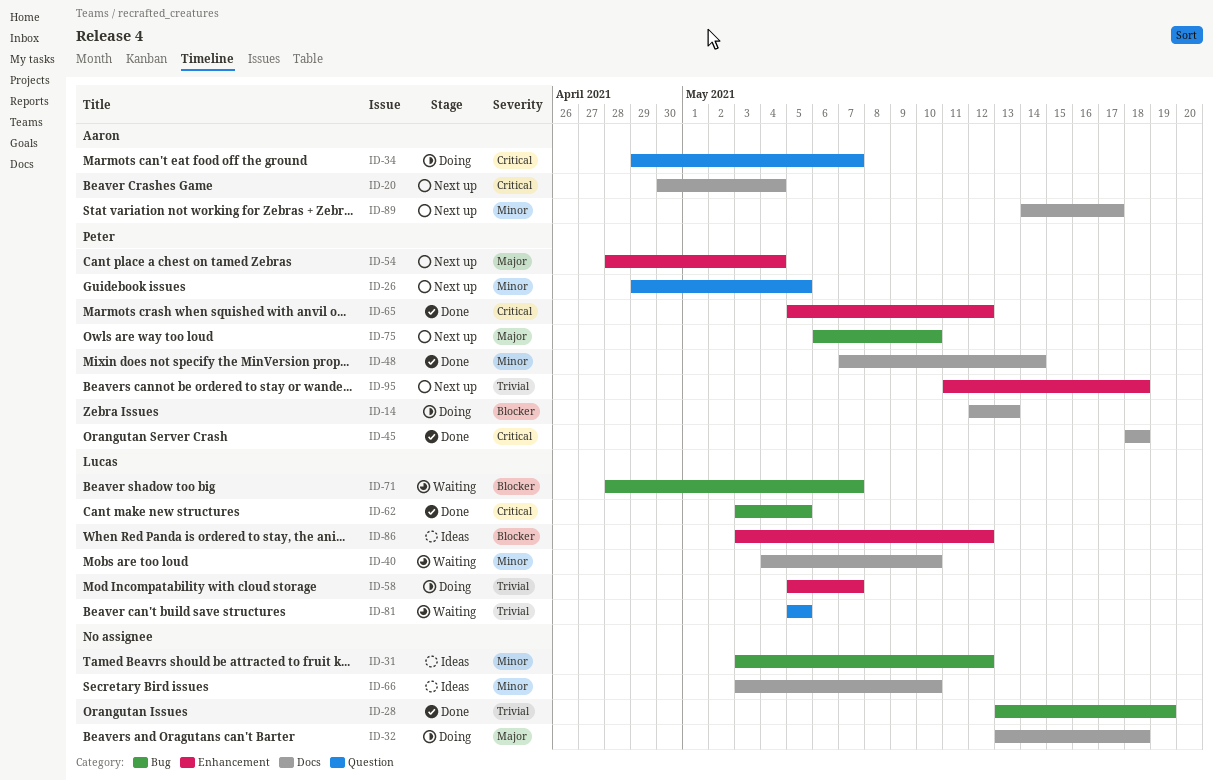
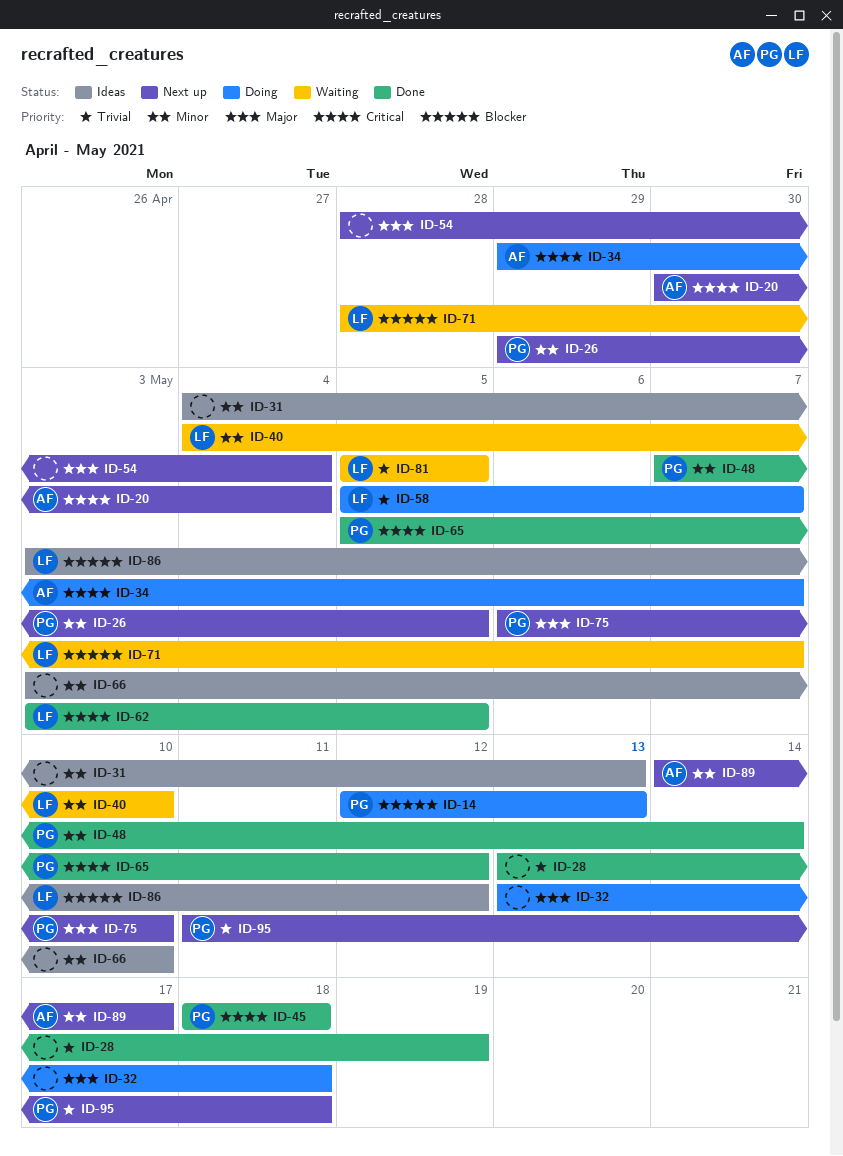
ID-31, start: May 3 -> May 4
ID-31, due: May 12 -> May 13
ID-54, owner: Peter -> none

